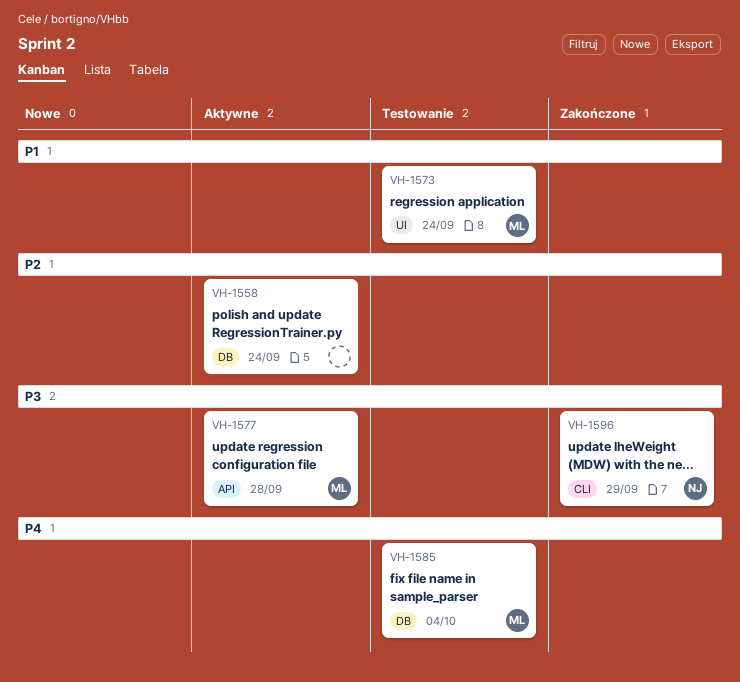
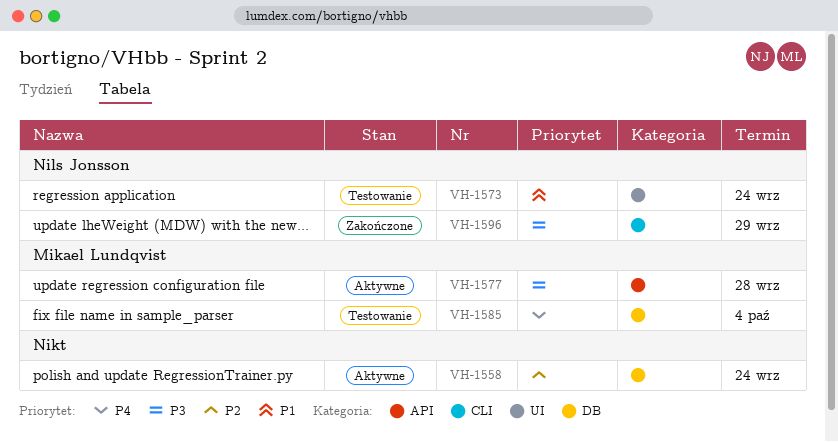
VH-1573, owner: Mikael Lundqvist -> Nils Jonsson

